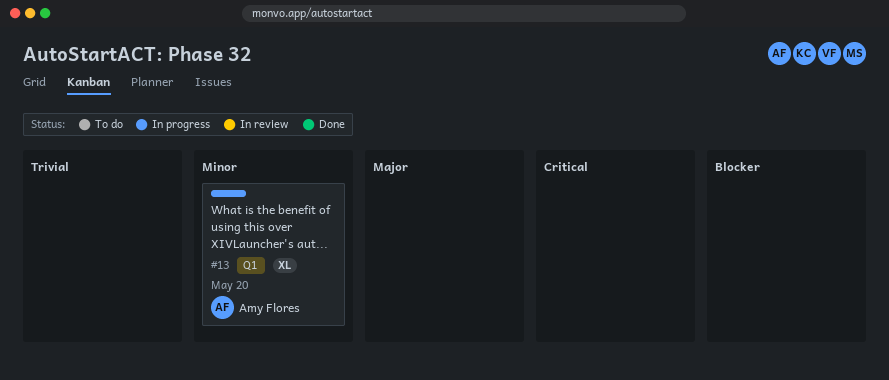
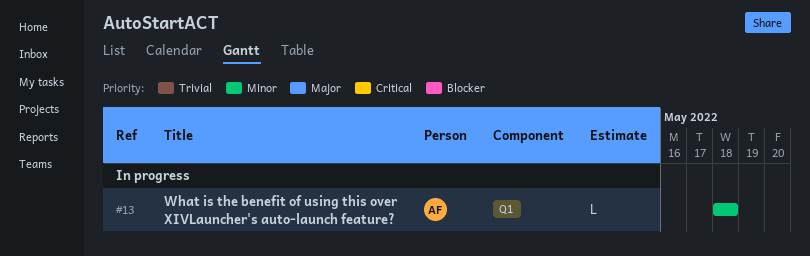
#13, estimate: XL -> L
#13, due: May 20 -> May 18

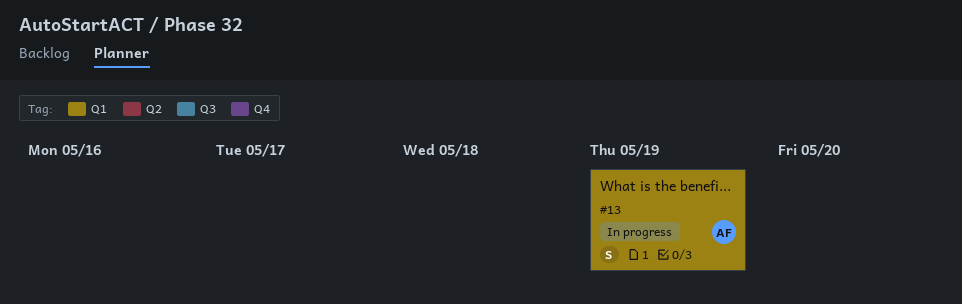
#13, estimate: L -> S
#13, due: May 18 -> May 19

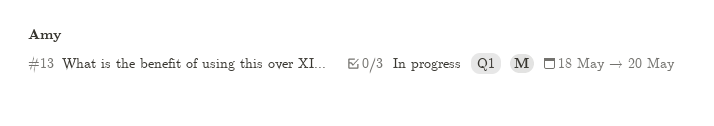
#13, estimate: S -> M
#13, due: May 19 -> May 20

